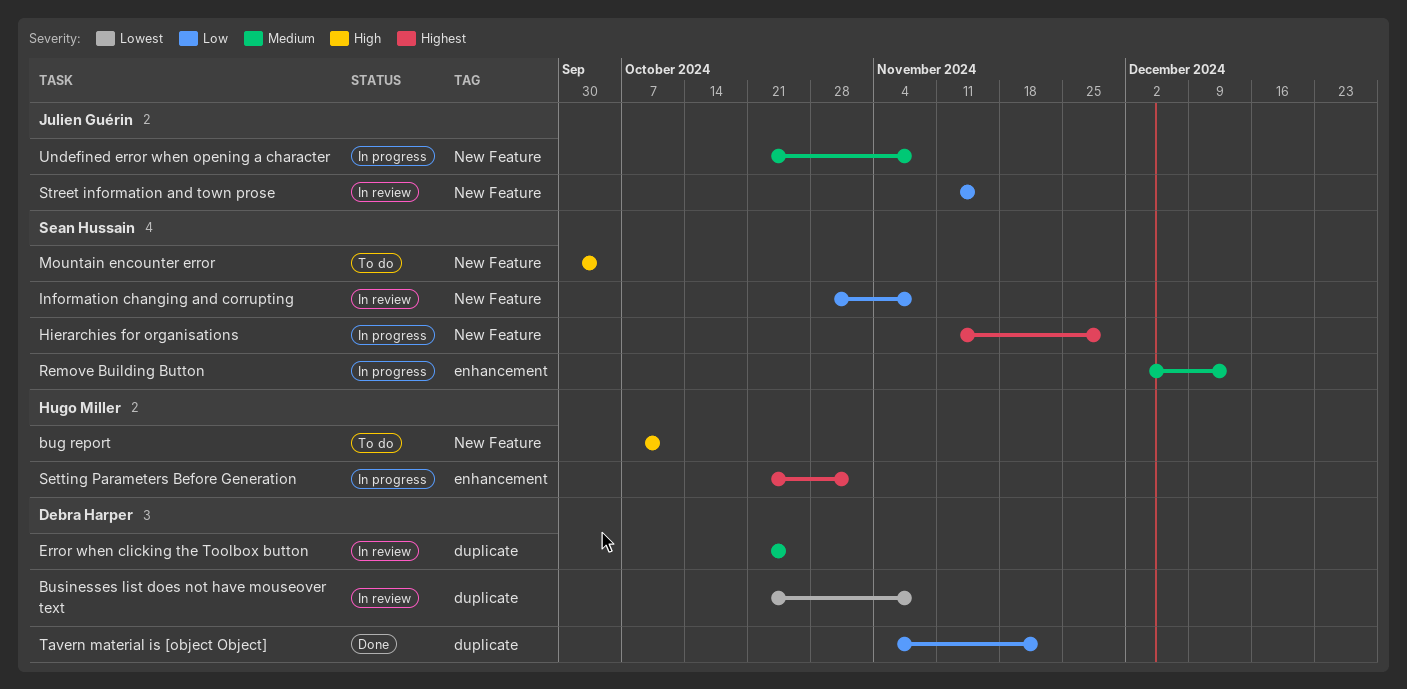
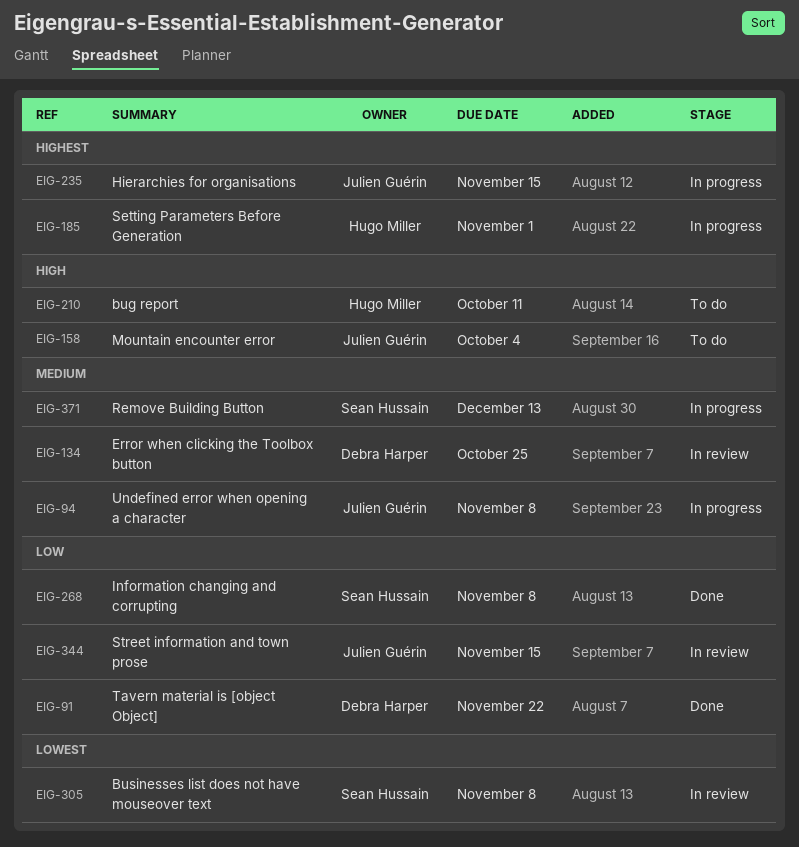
Businesses list does not have mouseover text, owner: Debra Harper -> Sean Hussain
Hierarchies for organisations, owner: Sean Hussain -> Julien Guérin
Hierarchies for organisations, due: Nov 29 -> Nov 15
Information changing and corrupting, status: In review -> Done
Mountain encounter error, owner: Sean Hussain -> Julien Guérin

